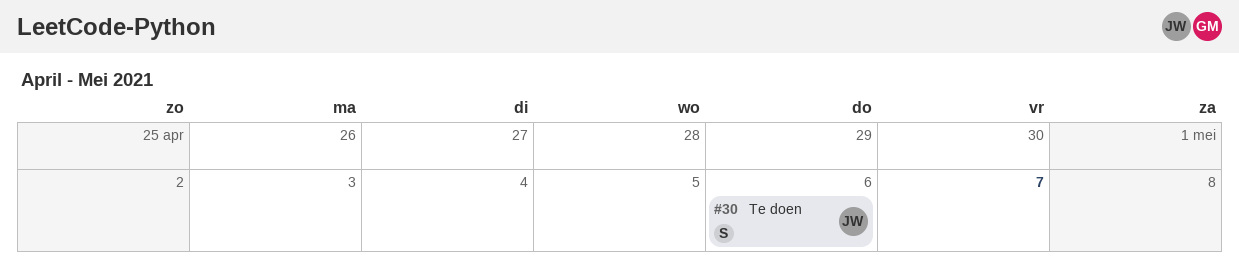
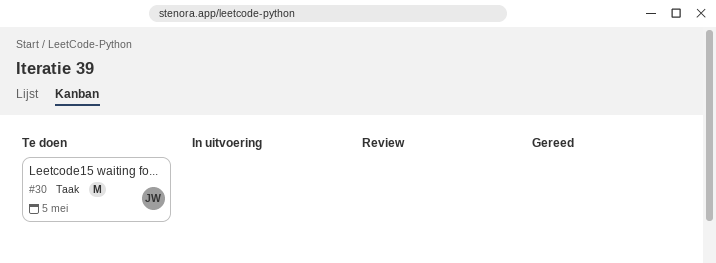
#30, estimate: S -> M
#30, due: May 6 -> May 5

